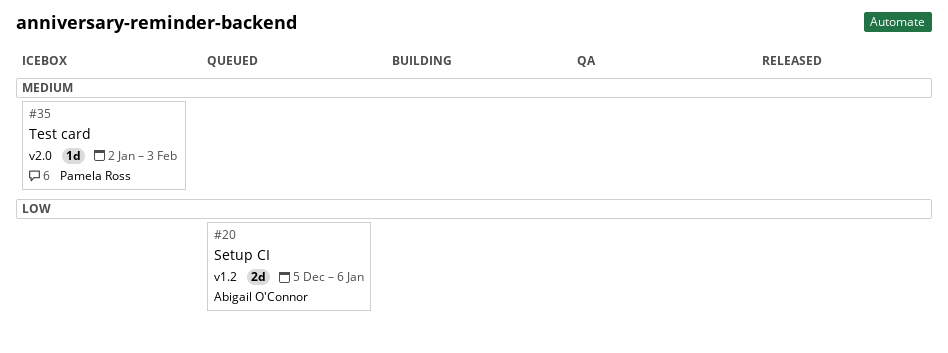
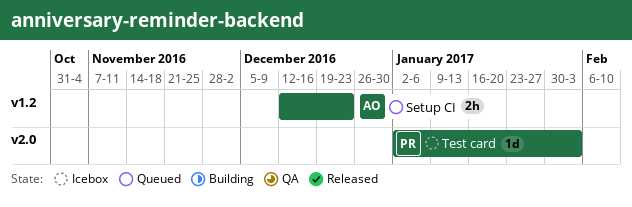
Setup CI, estimate: 2d -> 2h
Setup CI, start: Dec 5 -> Dec 12
Setup CI, due: Jan 6 -> Dec 23

